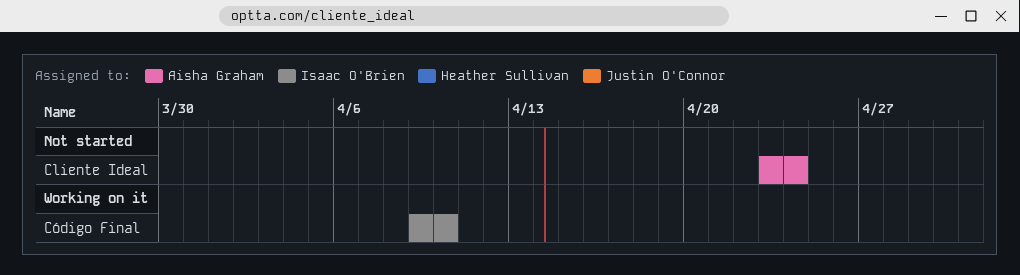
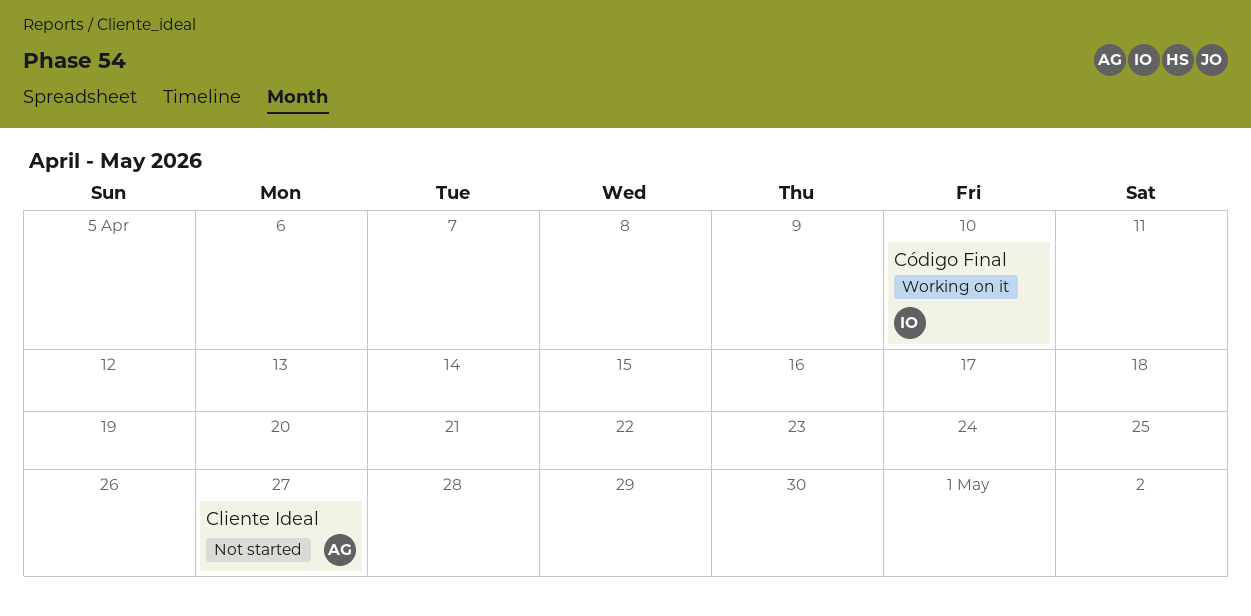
Cliente Ideal, due: Apr 24 -> Apr 27

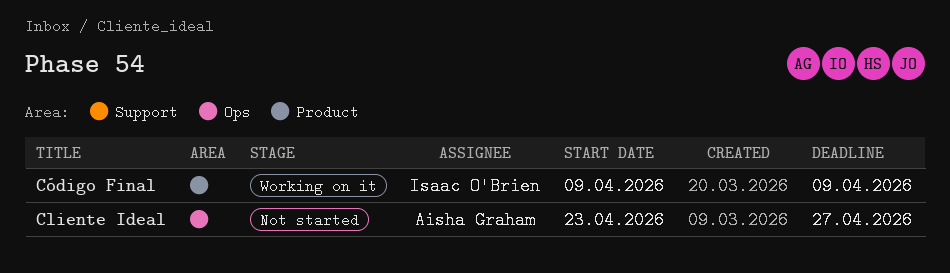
Código Final, due: Apr 10 -> Apr 9

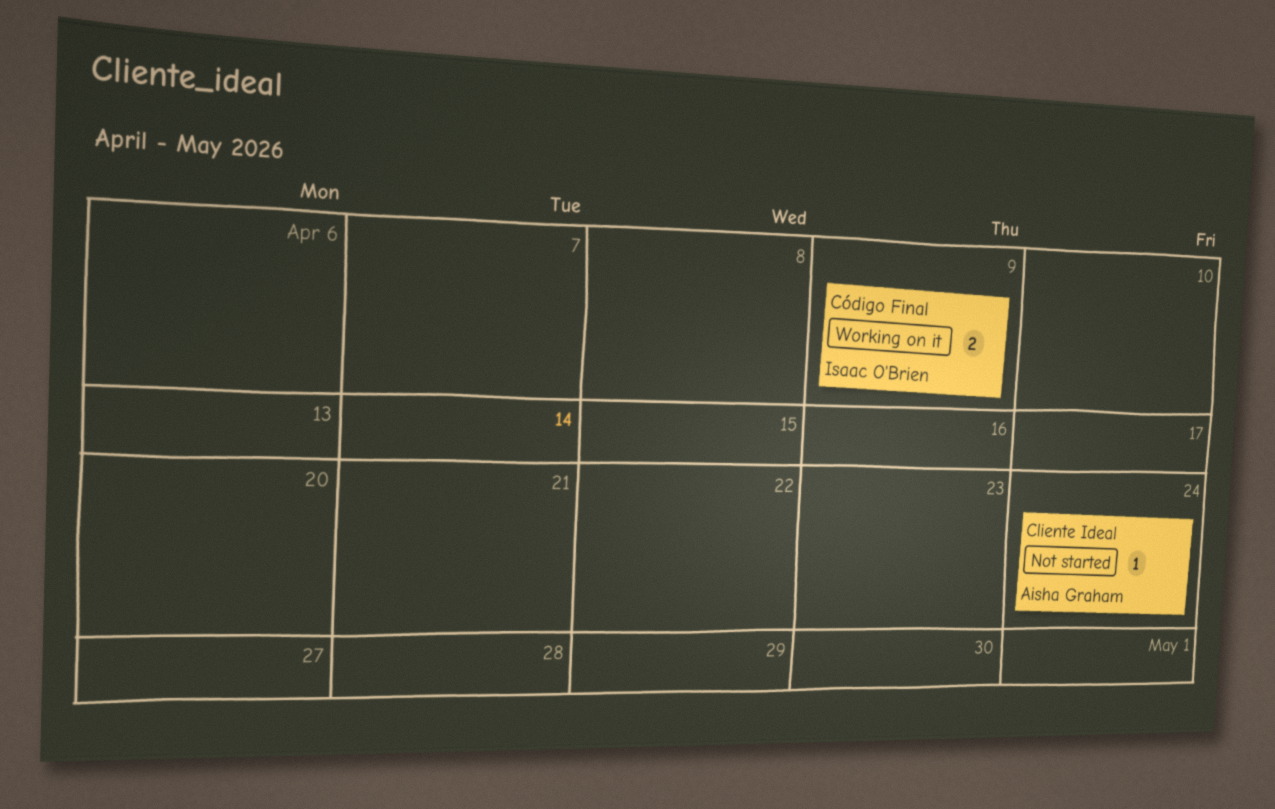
Cliente Ideal, due: Apr 27 -> Apr 24

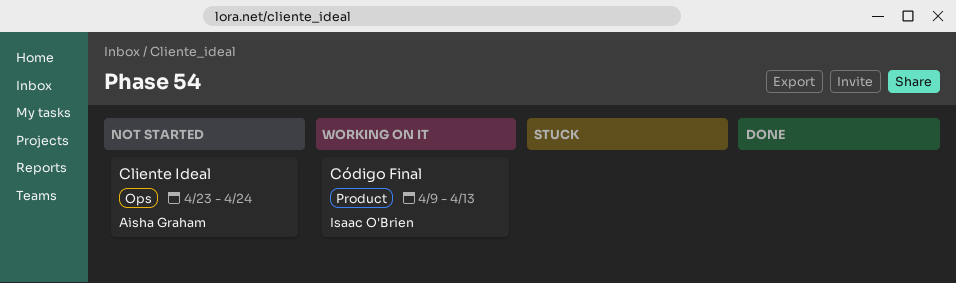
Código Final, due: Apr 9 -> Apr 13

